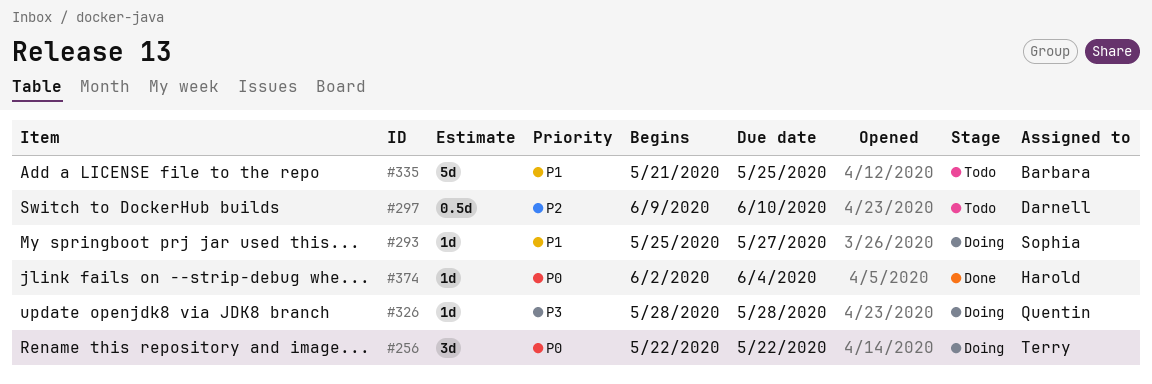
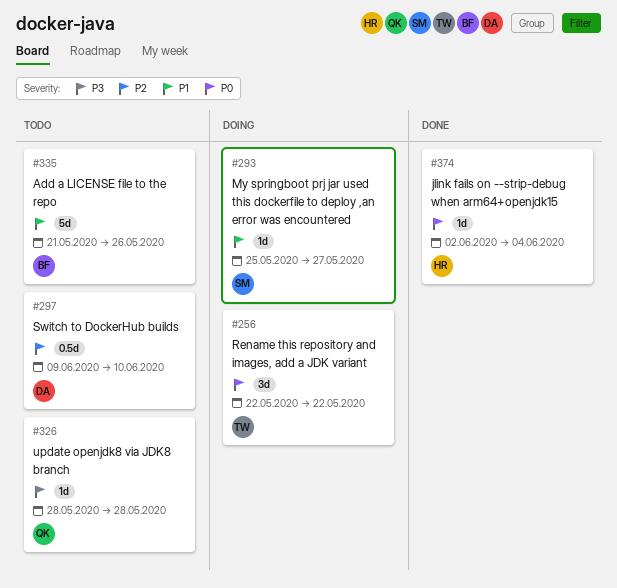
#326, status: Doing -> Todo
#335, due: May 25 -> May 26

